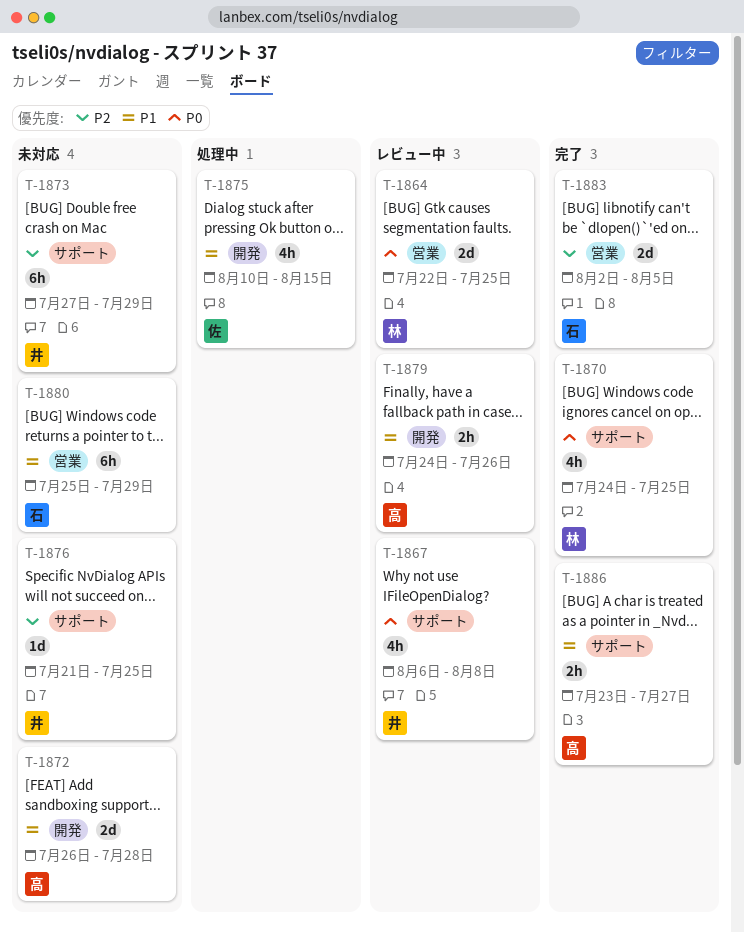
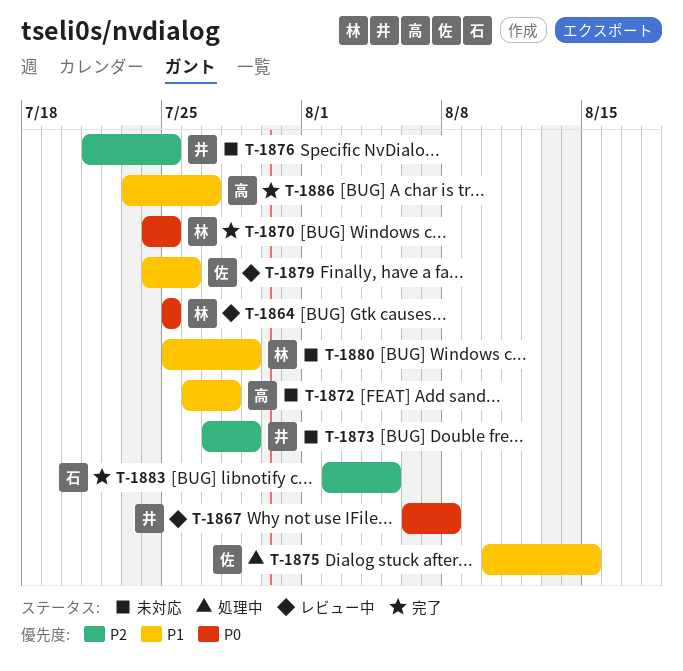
T-1864, start: Jul 22 -> Jul 25
T-1879, owner: 高 -> 佐
T-1880, owner: 石 -> 林

